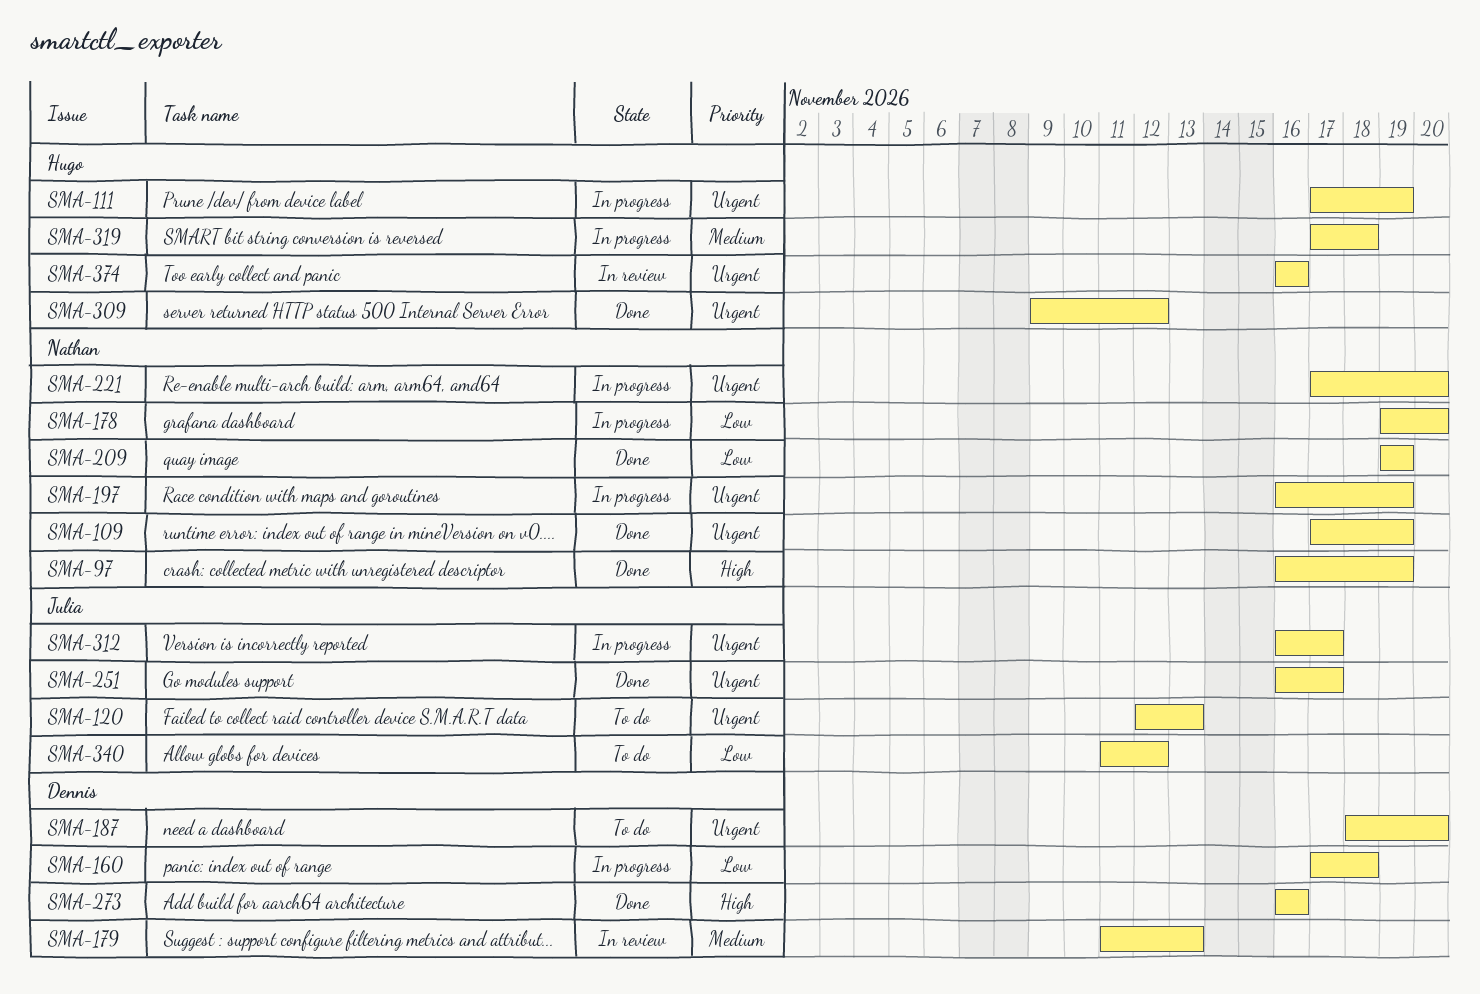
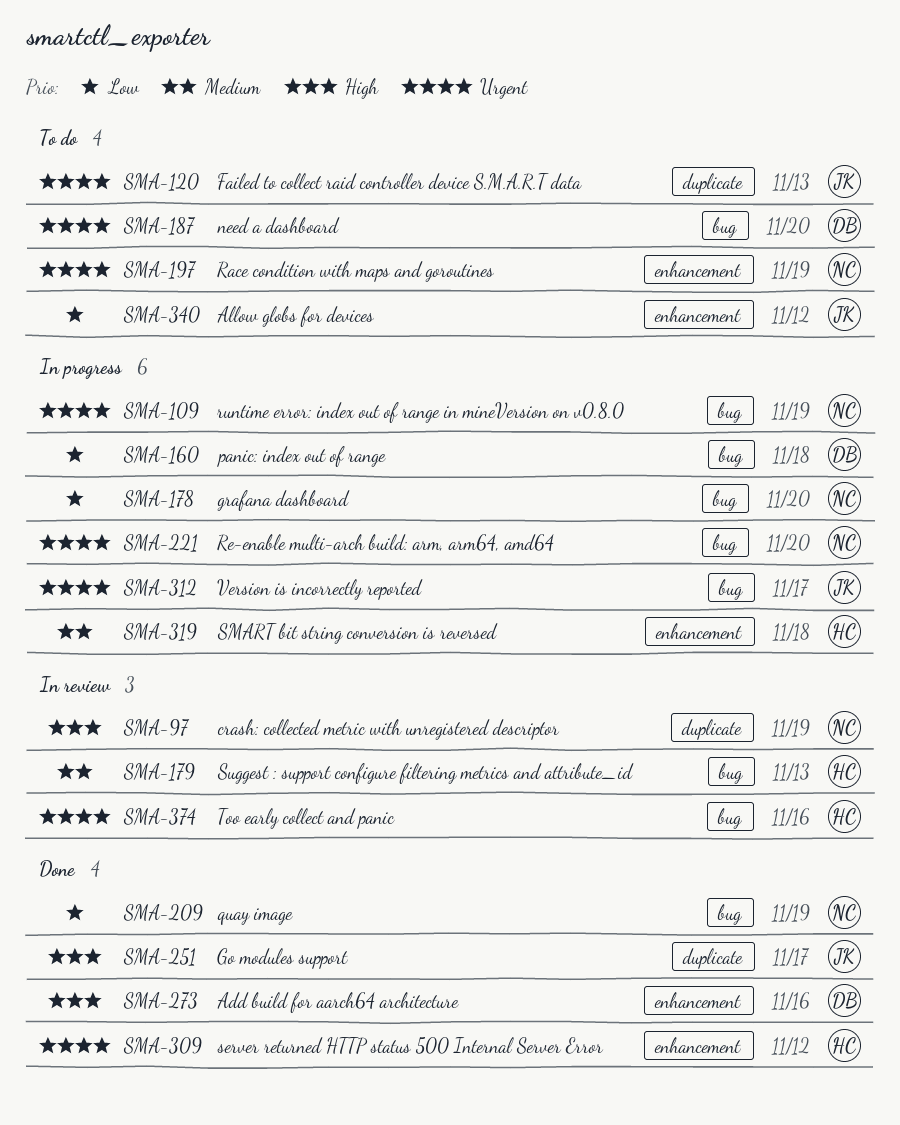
SMA-97, status: Done -> In review
SMA-109, status: Done -> In progress
SMA-111: present -> none
SMA-179, owner: Dennis -> Hugo
SMA-197, status: In progress -> To do
SMA-251, priority: Urgent -> High

